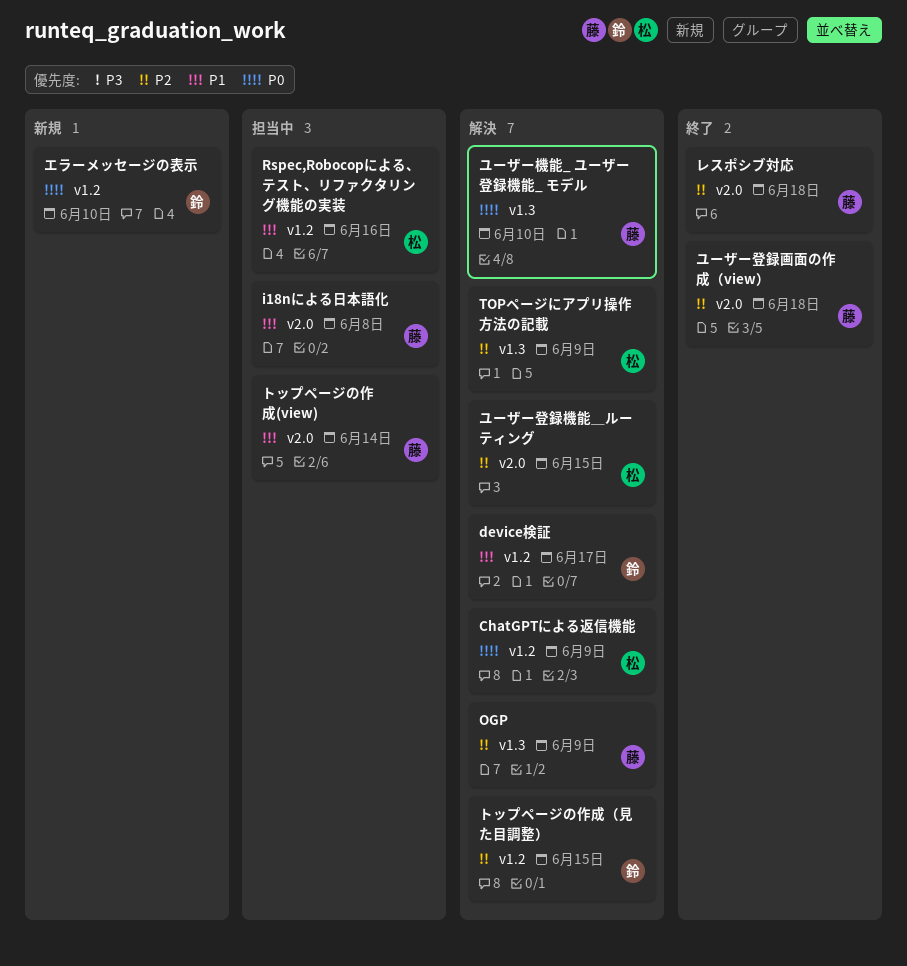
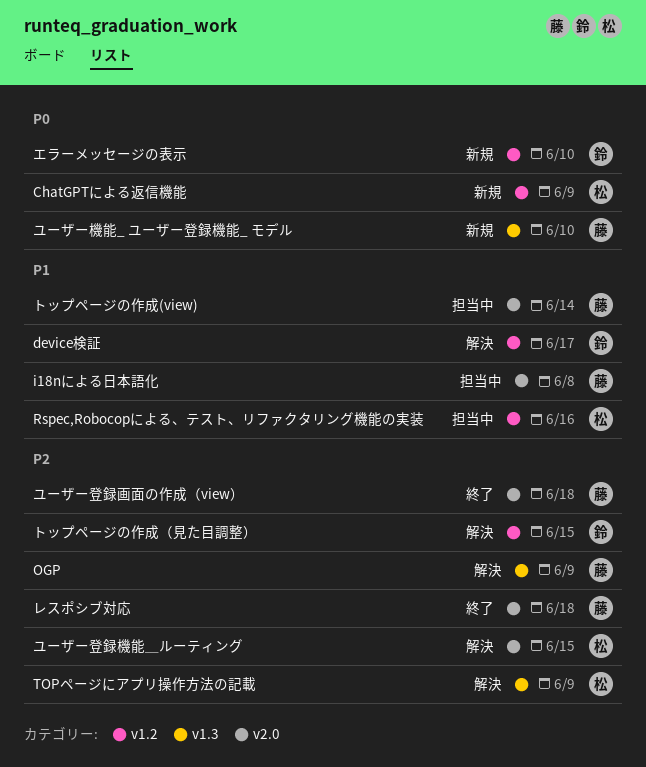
ChatGPTによる返信機能, status: 解決 -> 新規
ユーザー機能_ ユーザー登録機能_ モデル, status: 解決 -> 新規

